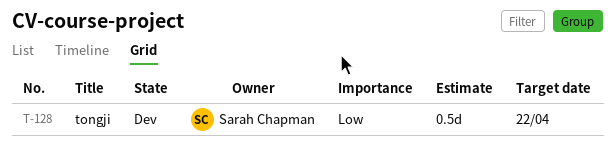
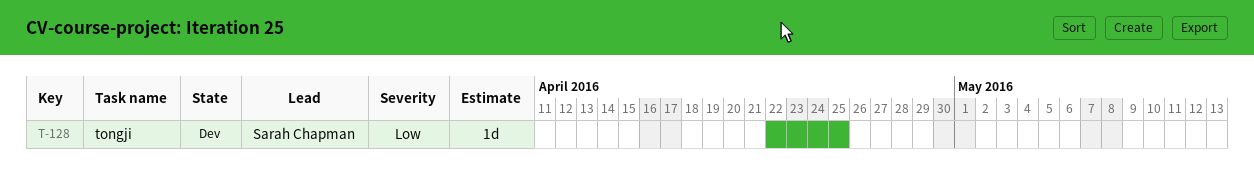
T-128, estimate: 0.5d -> 1d
T-128, due: Apr 22 -> Apr 25

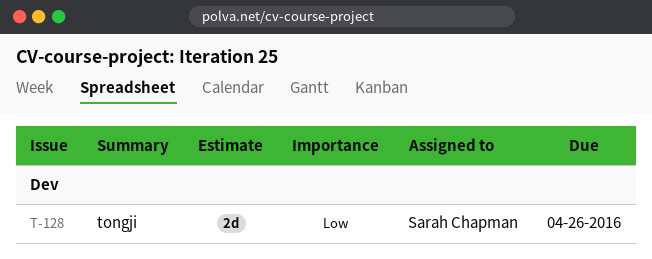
T-128, estimate: 1d -> 2d
T-128, due: Apr 25 -> Apr 26

